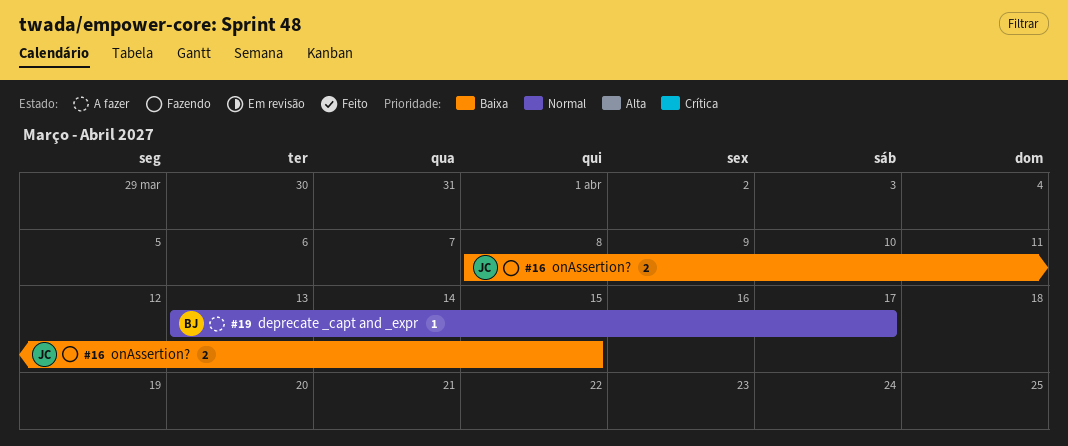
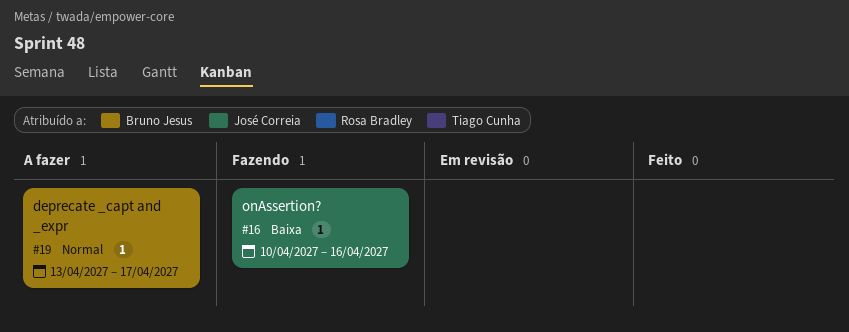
#16, estimate: 2 -> 1
#16, start: Apr 8 -> Apr 10
#16, due: Apr 15 -> Apr 16

